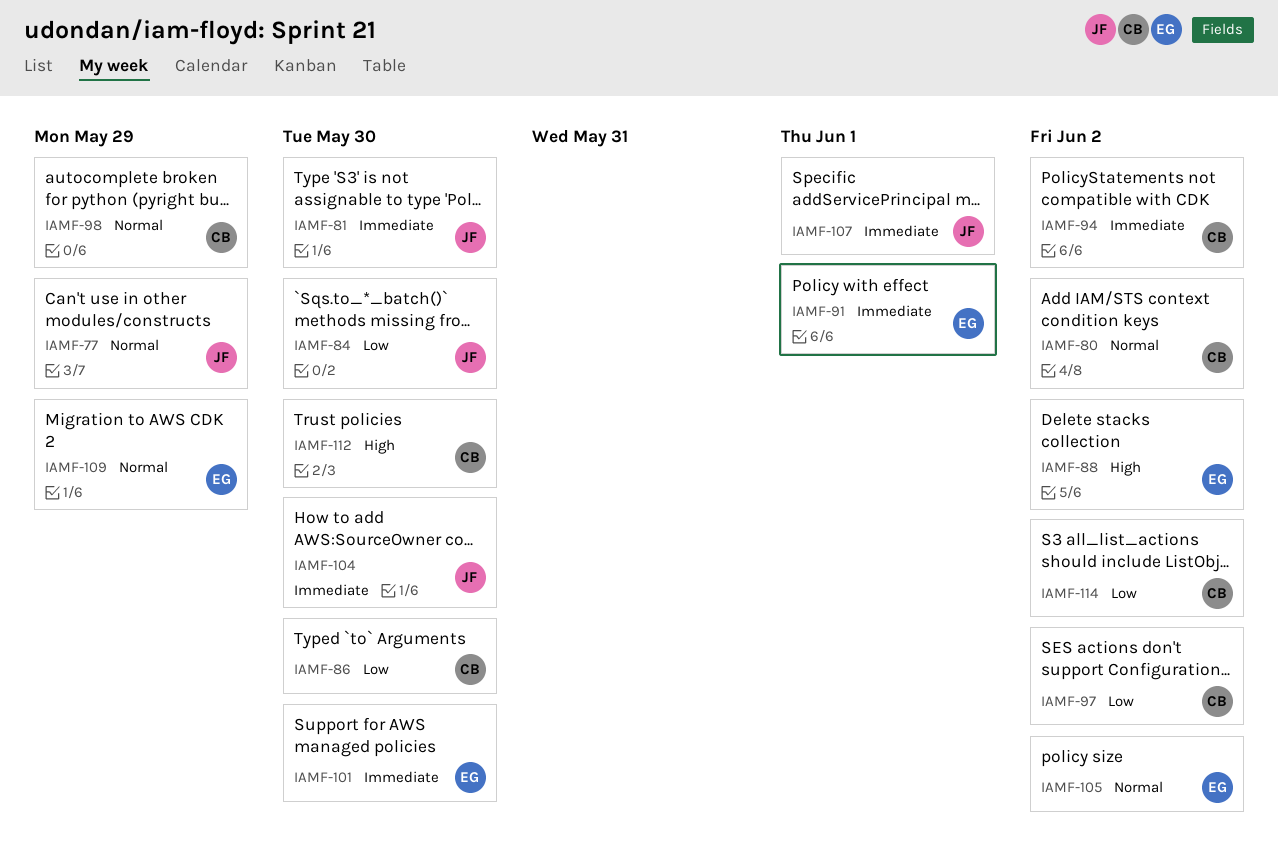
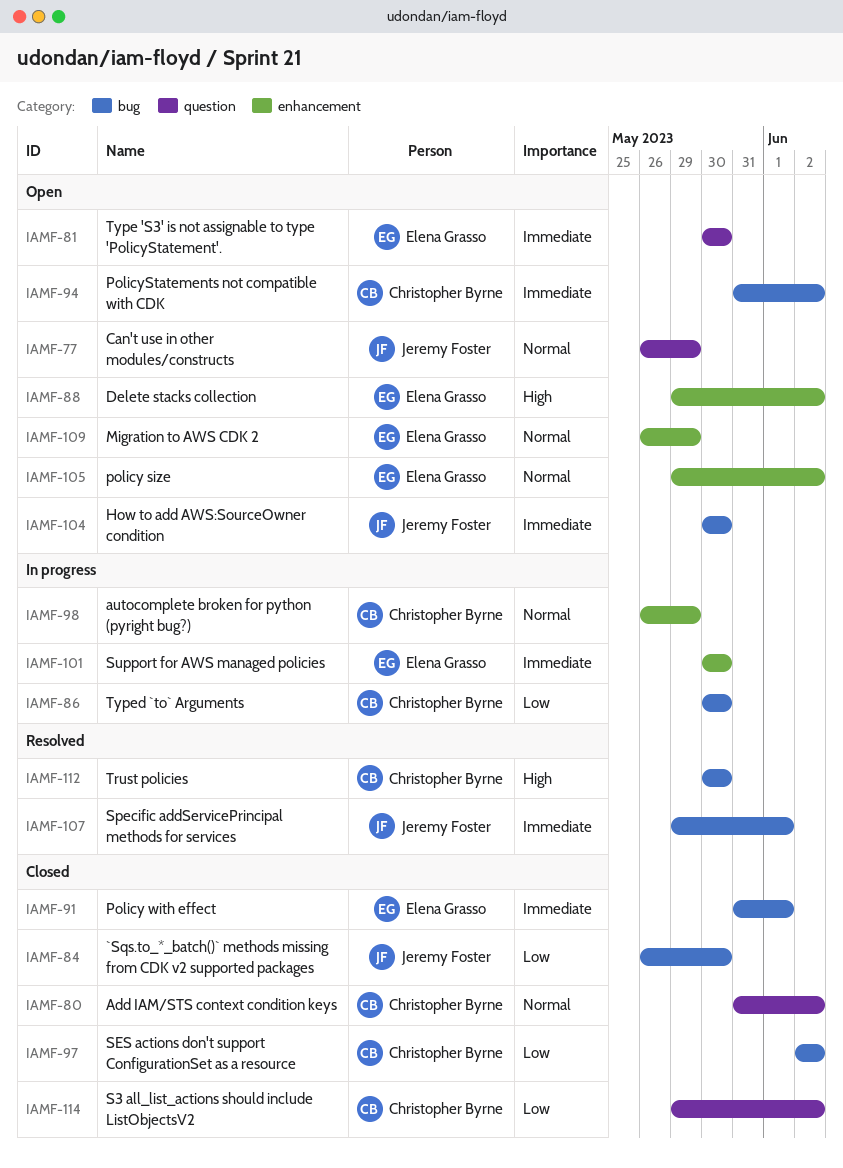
IAMF-81, owner: Jeremy Foster -> Elena Grasso

